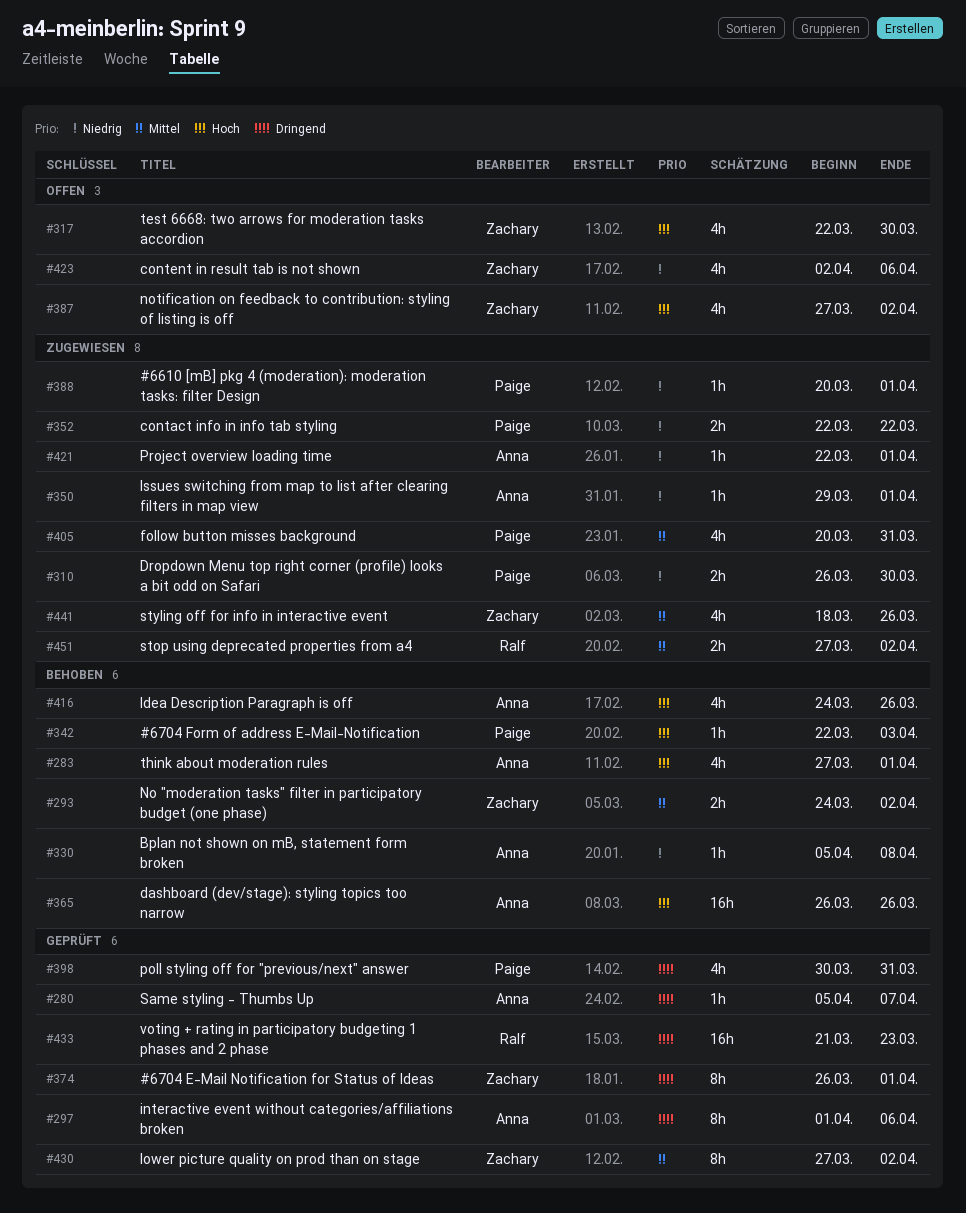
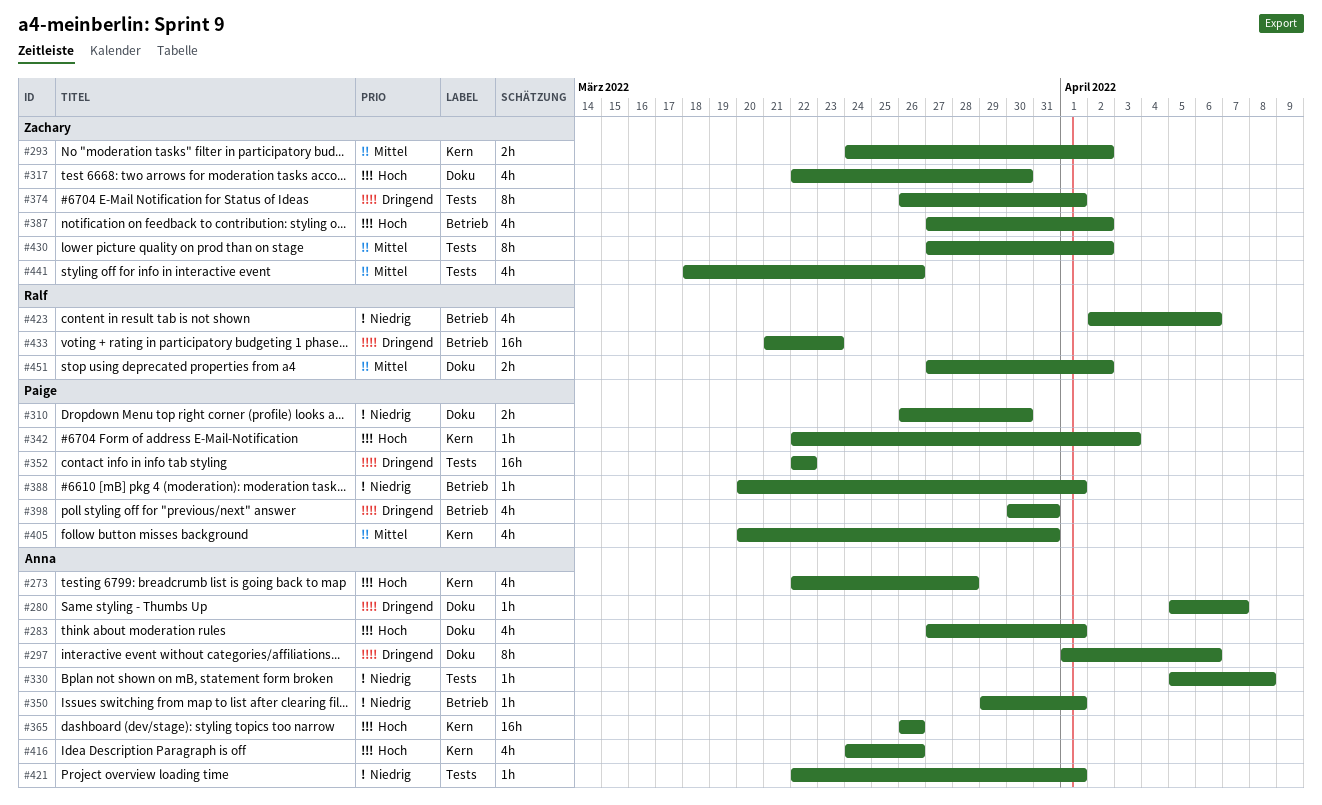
#273: none -> present
#352, priority: Niedrig -> Dringend
#352, estimate: 2h -> 16h
#423, owner: Zachary -> Ralf

